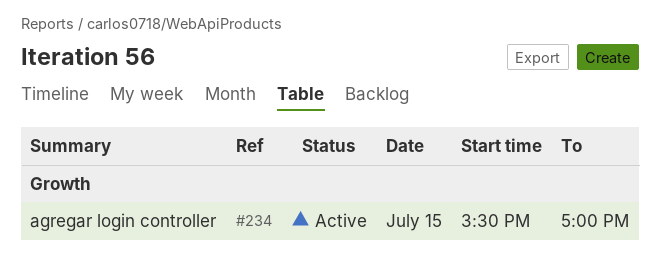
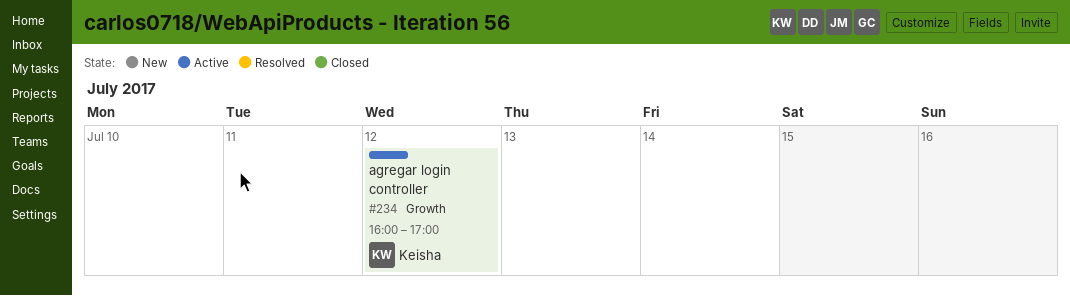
#234, day: Jul 15 -> Jul 12
#234, begins: 15:30 -> 16:00

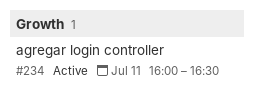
#234, day: Jul 12 -> Jul 11
#234, ends: 17:00 -> 16:30

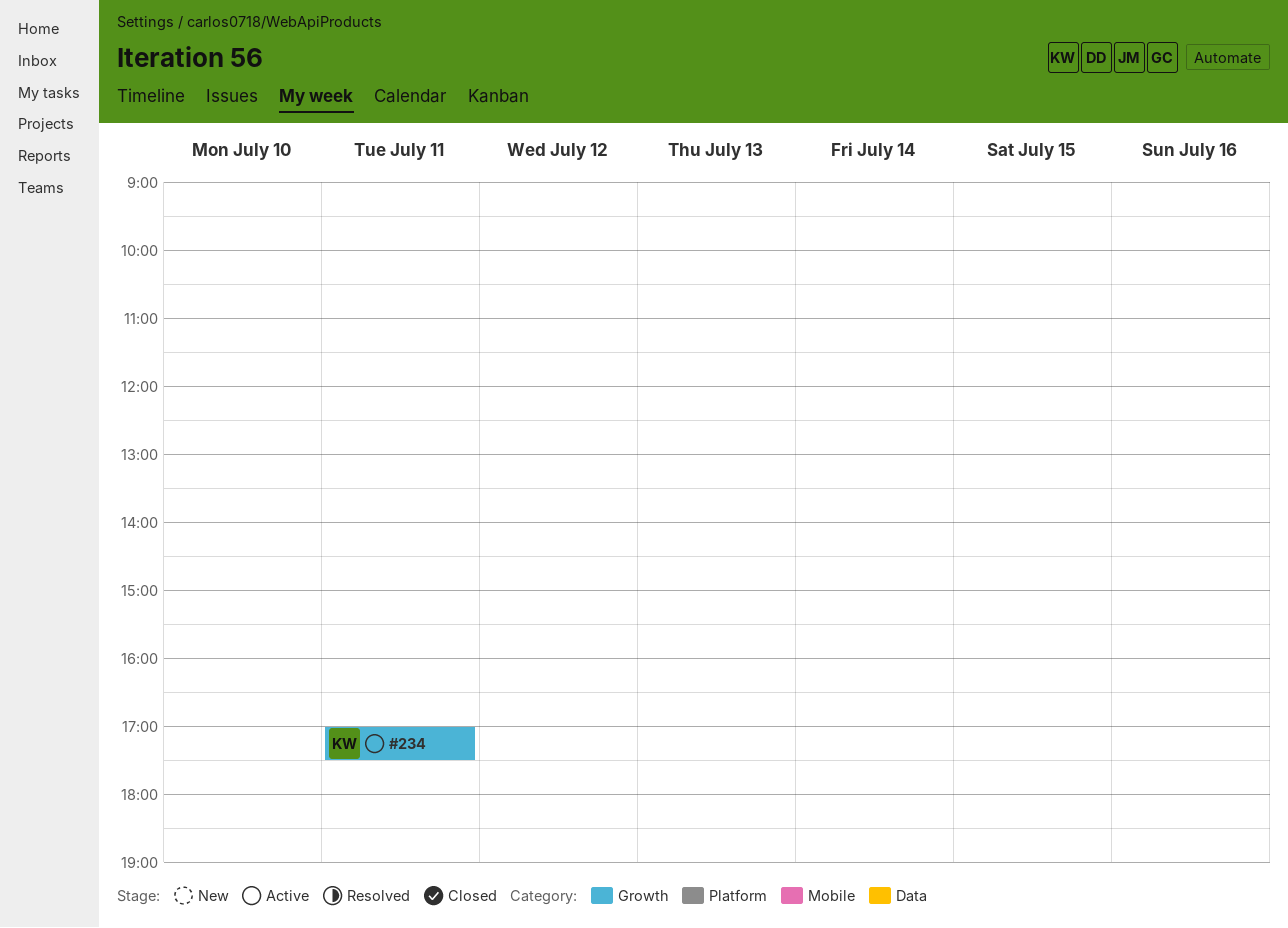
#234, begins: 16:00 -> 17:00
#234, ends: 16:30 -> 17:30

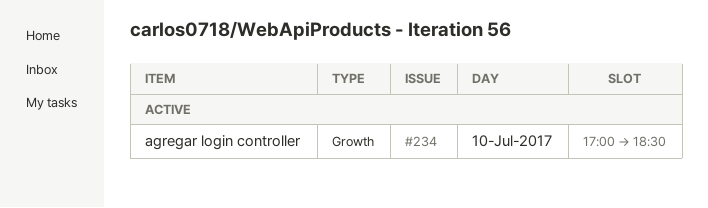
#234, day: Jul 11 -> Jul 10
#234, ends: 17:30 -> 18:30

